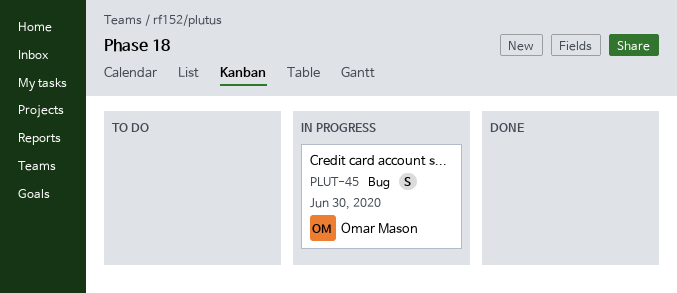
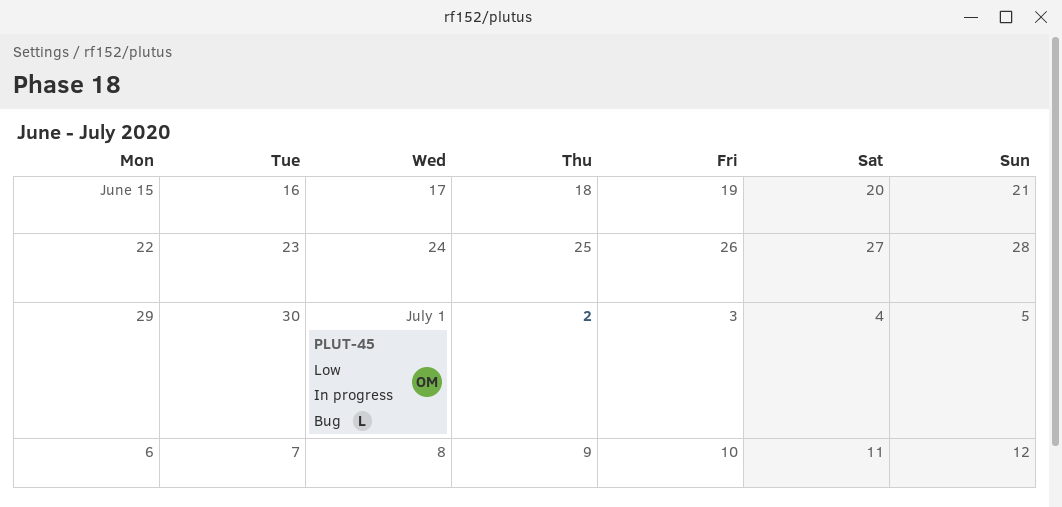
PLUT-45, estimate: S -> L
PLUT-45, due: Jun 30 -> Jul 1

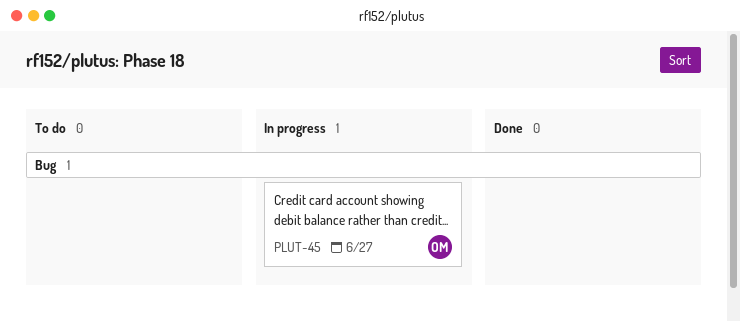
PLUT-45, due: Jul 1 -> Jun 27

